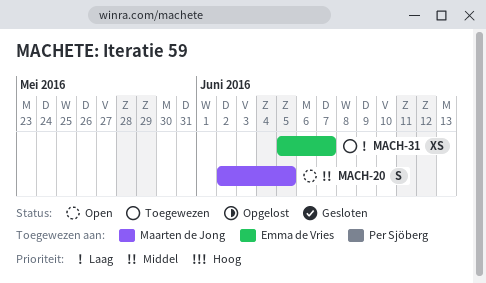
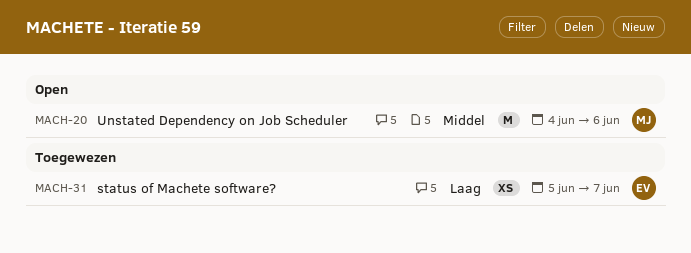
MACH-20, estimate: S -> M
MACH-20, start: Jun 2 -> Jun 4
MACH-20, due: Jun 5 -> Jun 6

